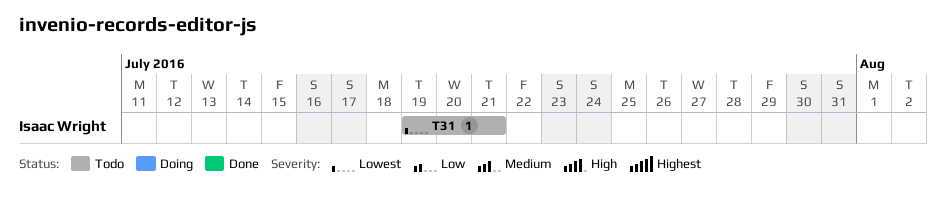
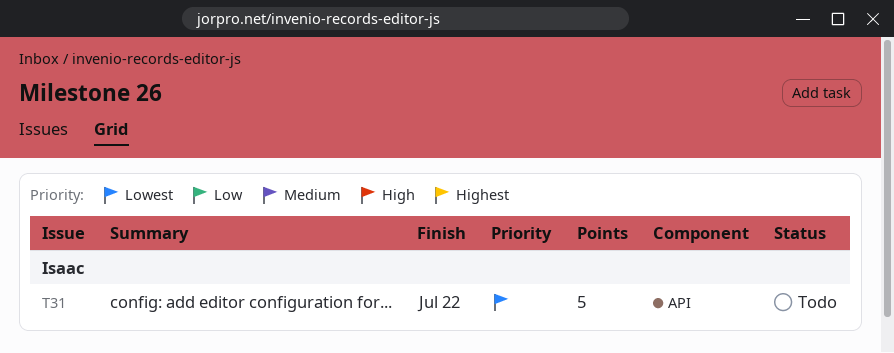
T31, estimate: 1 -> 5
T31, due: Jul 21 -> Jul 22

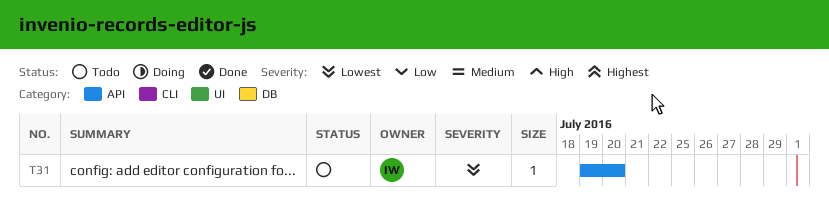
T31, estimate: 5 -> 1
T31, due: Jul 22 -> Jul 20

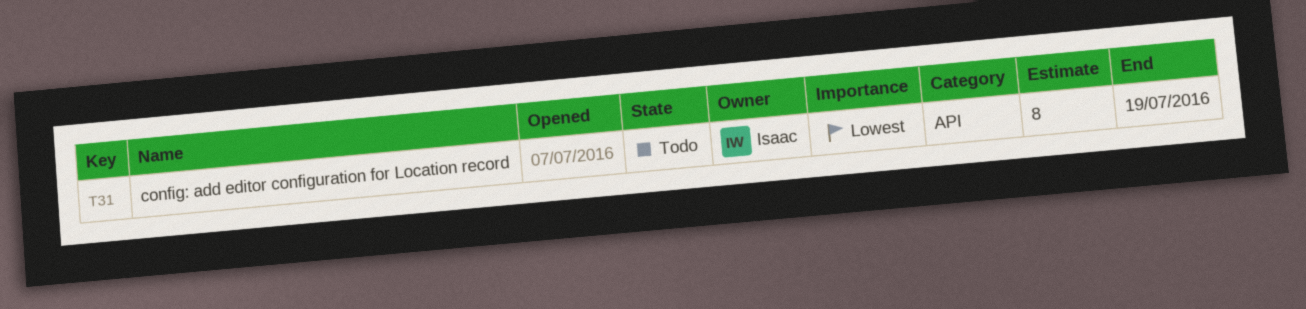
T31, estimate: 1 -> 8
T31, due: Jul 20 -> Jul 19

